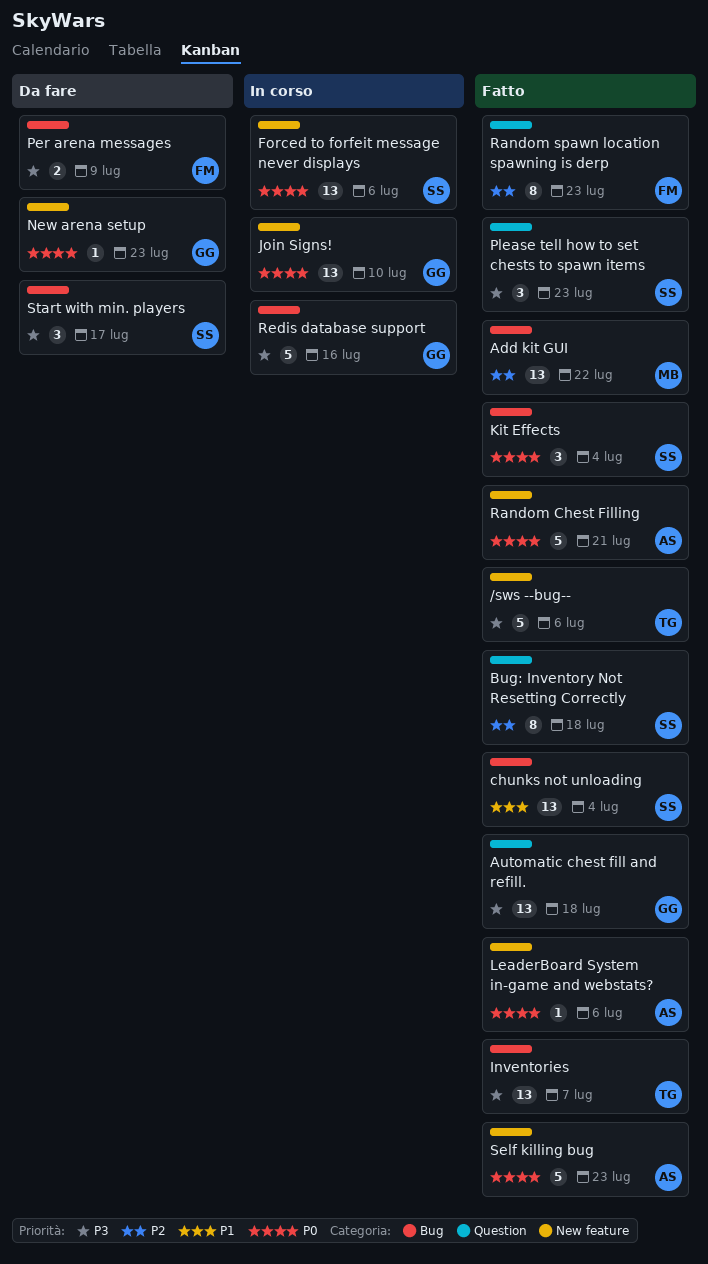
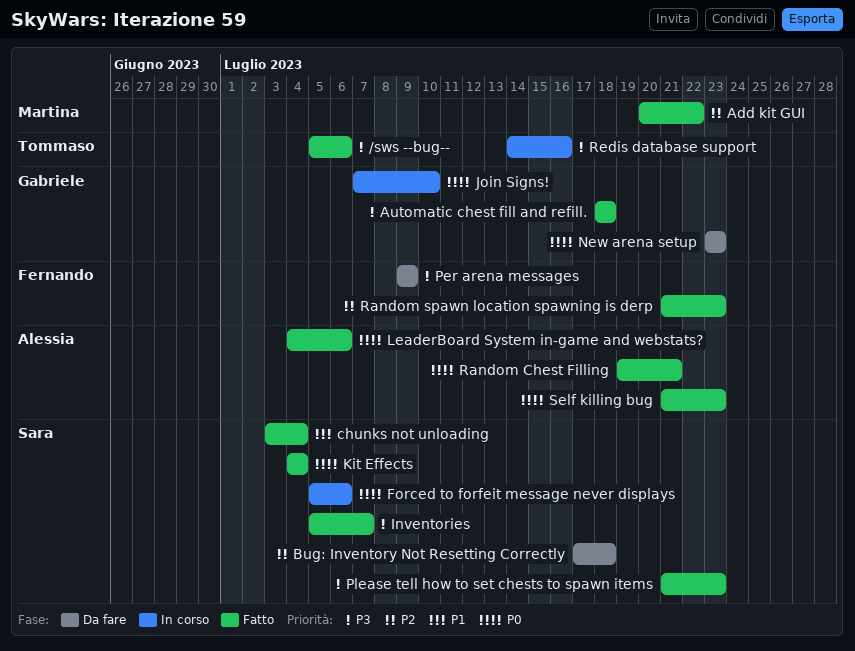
Bug: Inventory Not Resetting Correctly, status: Fatto -> Da fare
Inventories, owner: Tommaso -> Sara
Redis database support, owner: Gabriele -> Tommaso
Start with min. players: present -> none

